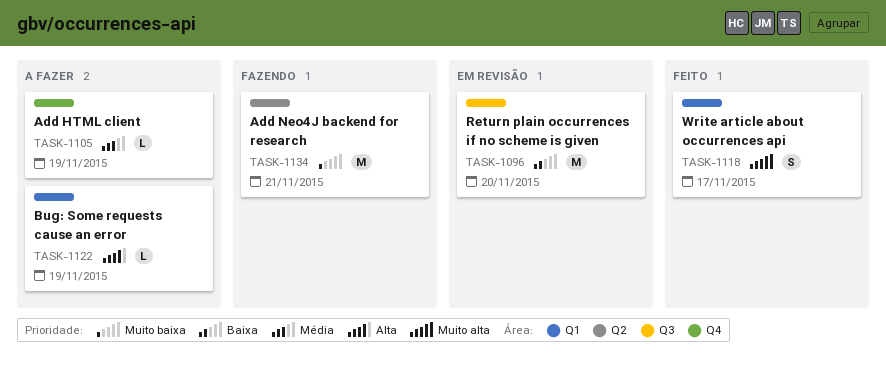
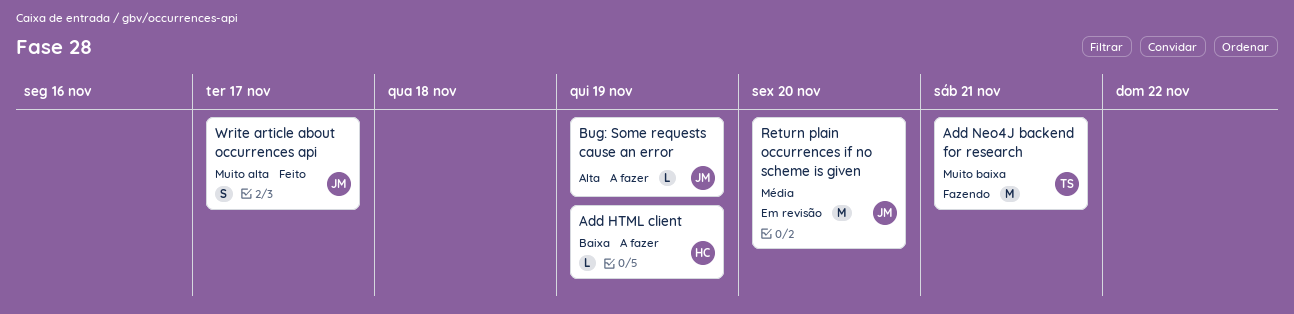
Add HTML client, priority: Média -> Baixa
Return plain occurrences if no scheme is given, priority: Baixa -> Média

